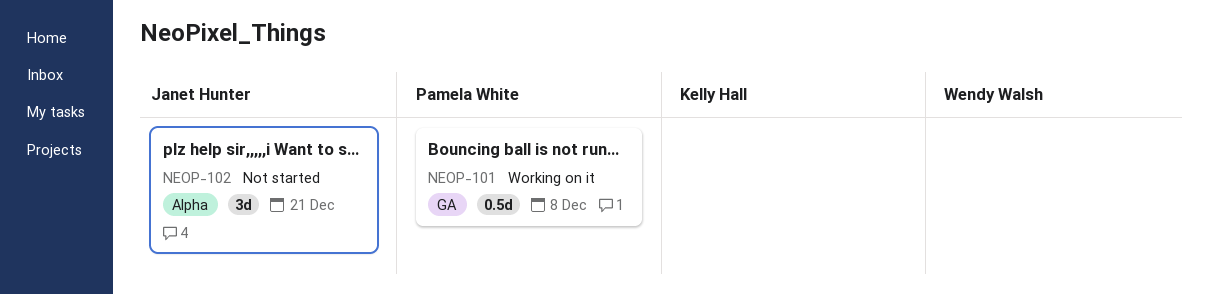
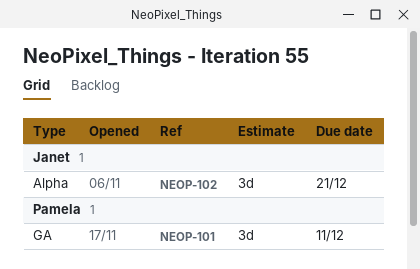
NEOP-101, estimate: 0.5d -> 3d
NEOP-101, due: Dec 8 -> Dec 11

